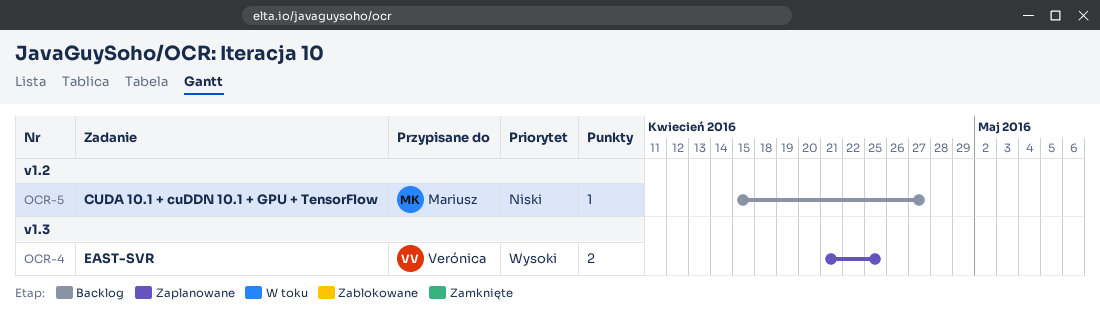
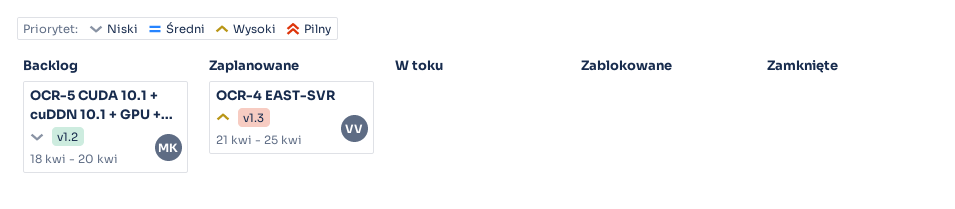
OCR-5, start: Apr 15 -> Apr 18
OCR-5, due: Apr 27 -> Apr 20

